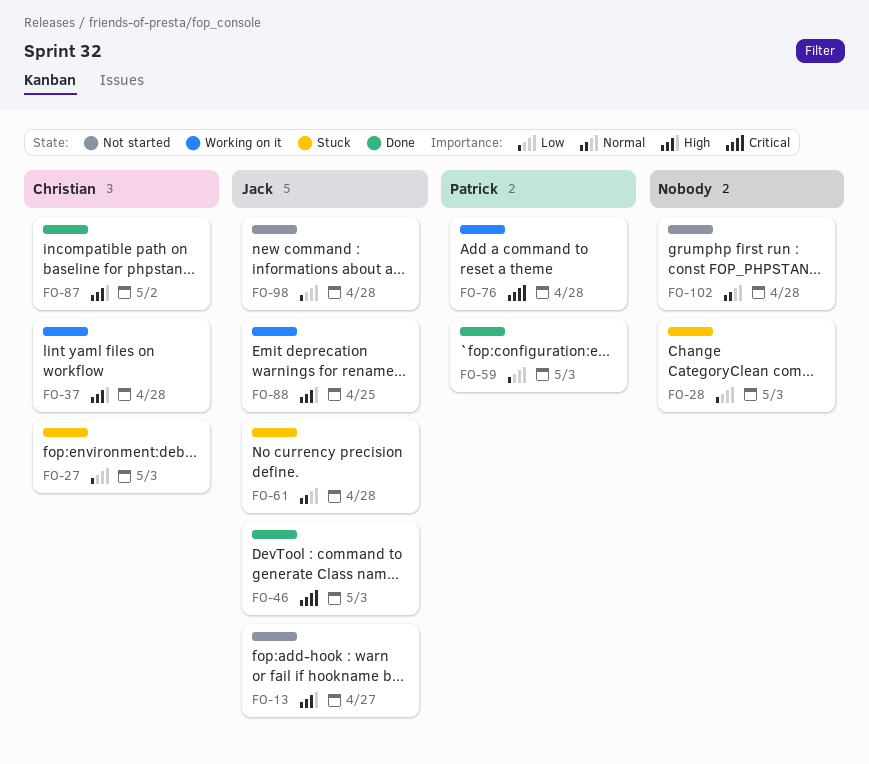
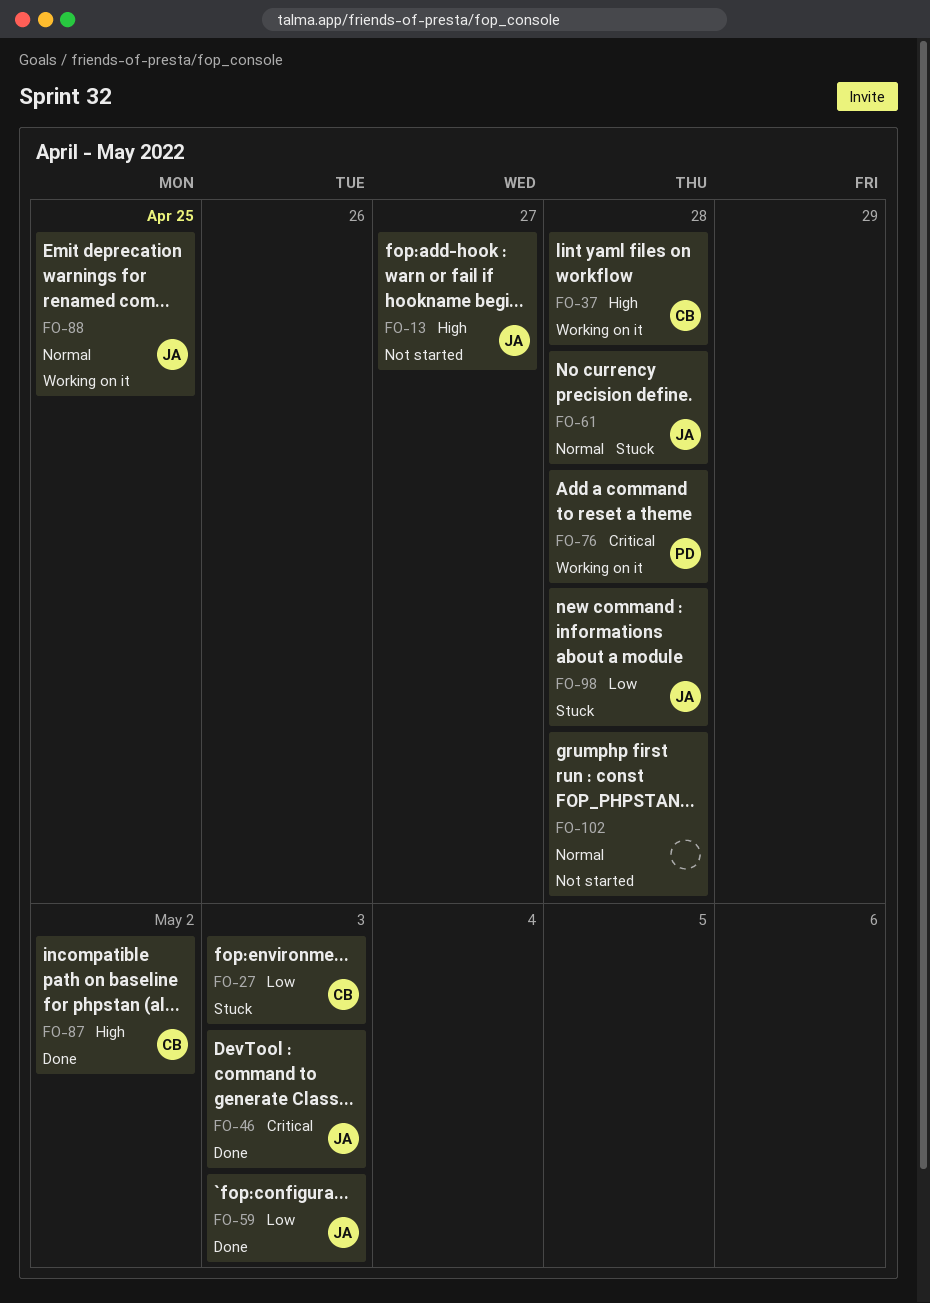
FO-28: present -> none
FO-59, owner: Patrick -> Jack
FO-88, priority: High -> Normal
FO-98, status: Not started -> Stuck

